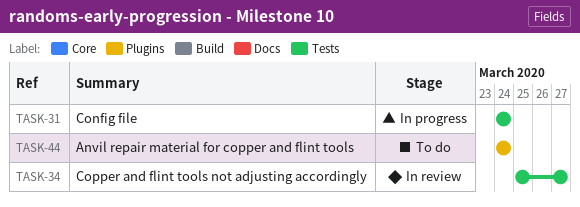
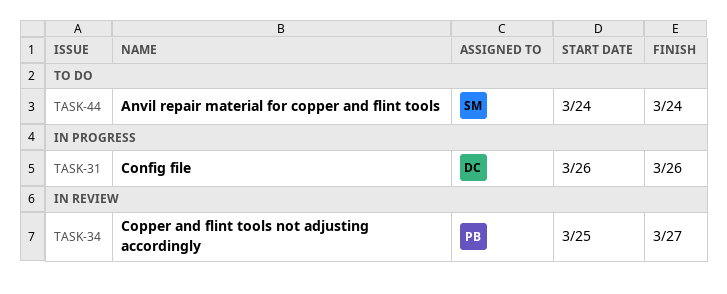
TASK-31, start: Mar 24 -> Mar 26
TASK-31, due: Mar 24 -> Mar 26

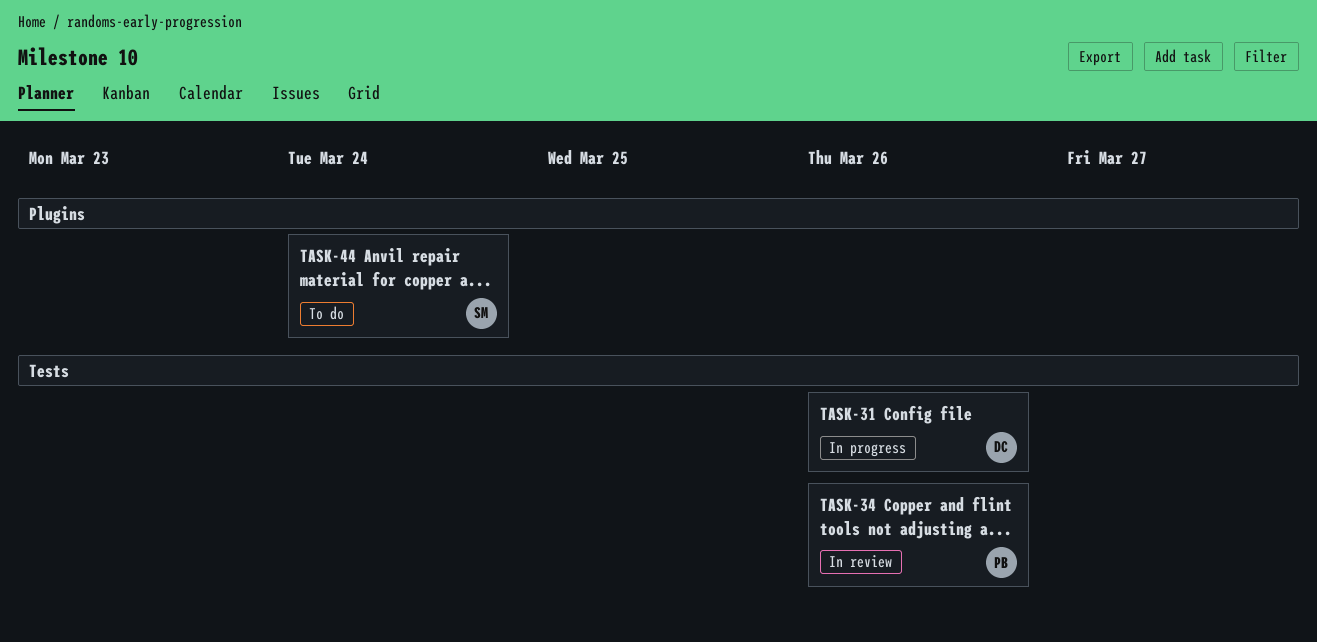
TASK-34, due: Mar 27 -> Mar 26

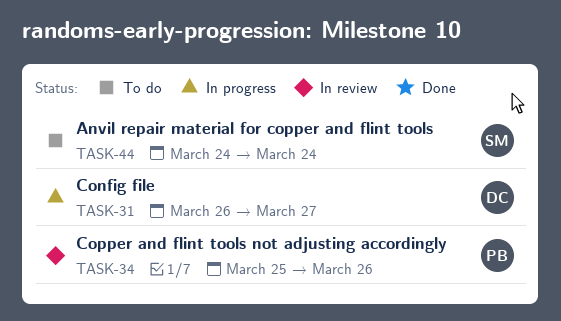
TASK-31, due: Mar 26 -> Mar 27

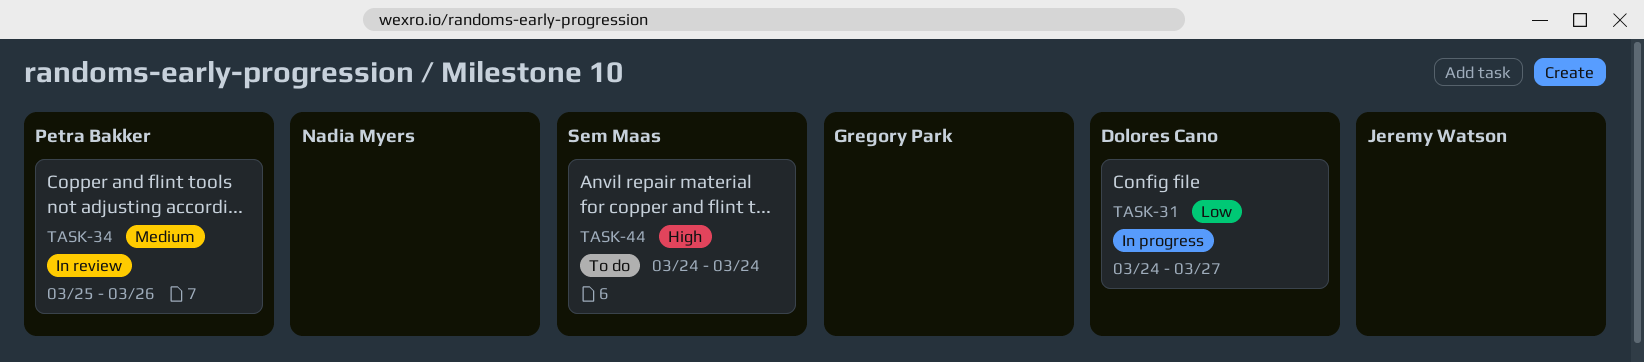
TASK-31, start: Mar 26 -> Mar 24

